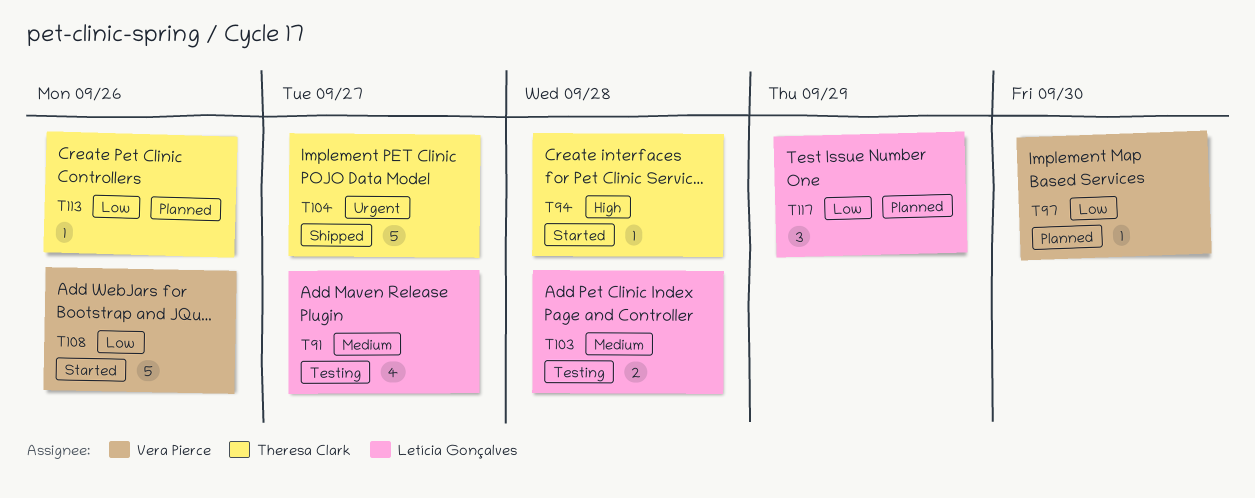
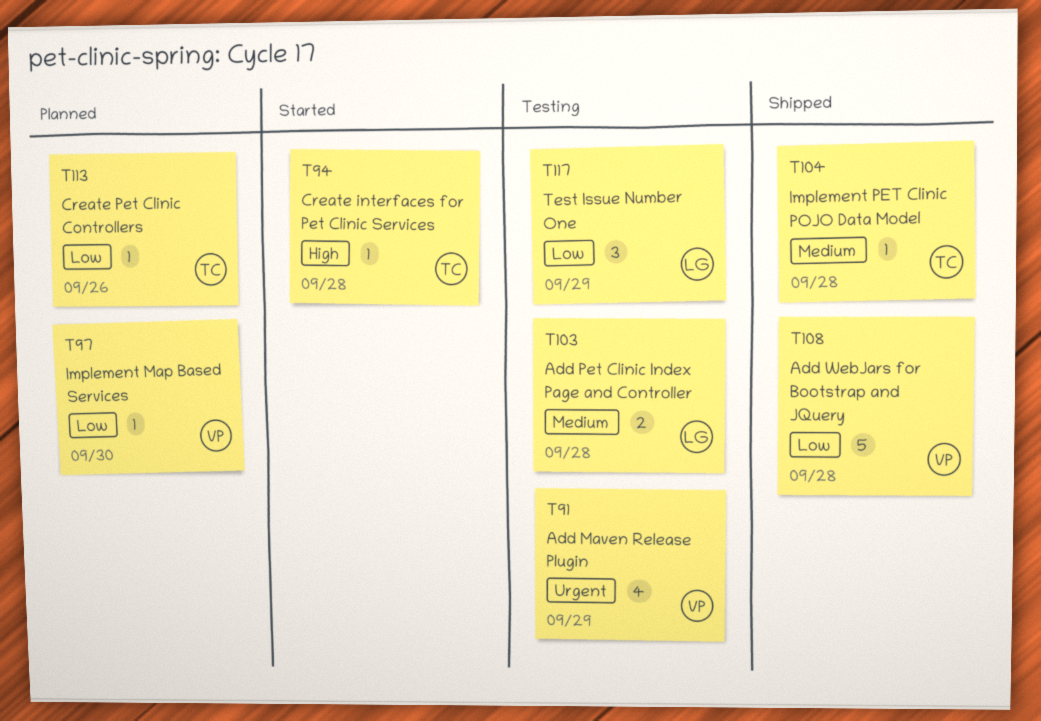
T91, owner: Letícia Gonçalves -> Vera Pierce
T91, priority: Medium -> Urgent
T91, due: Sep 27 -> Sep 29
T104, priority: Urgent -> Medium
T104, estimate: 5 -> 1
T104, due: Sep 27 -> Sep 28
T108, status: Started -> Shipped
T108, due: Sep 26 -> Sep 28
T117, status: Planned -> Testing

